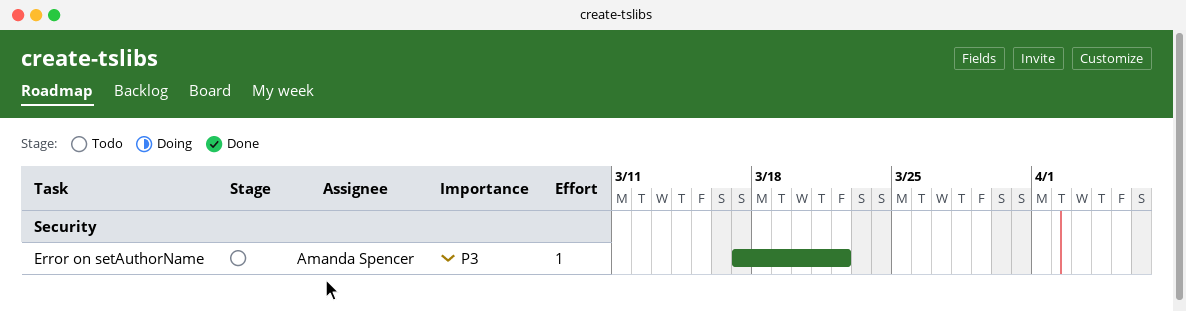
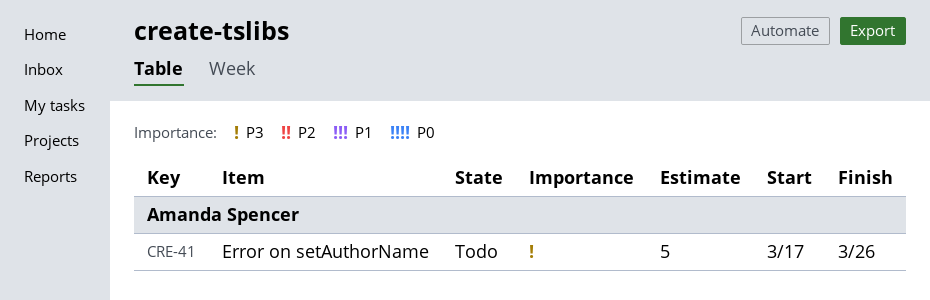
Error on setAuthorName, estimate: 1 -> 5
Error on setAuthorName, due: Mar 22 -> Mar 26

